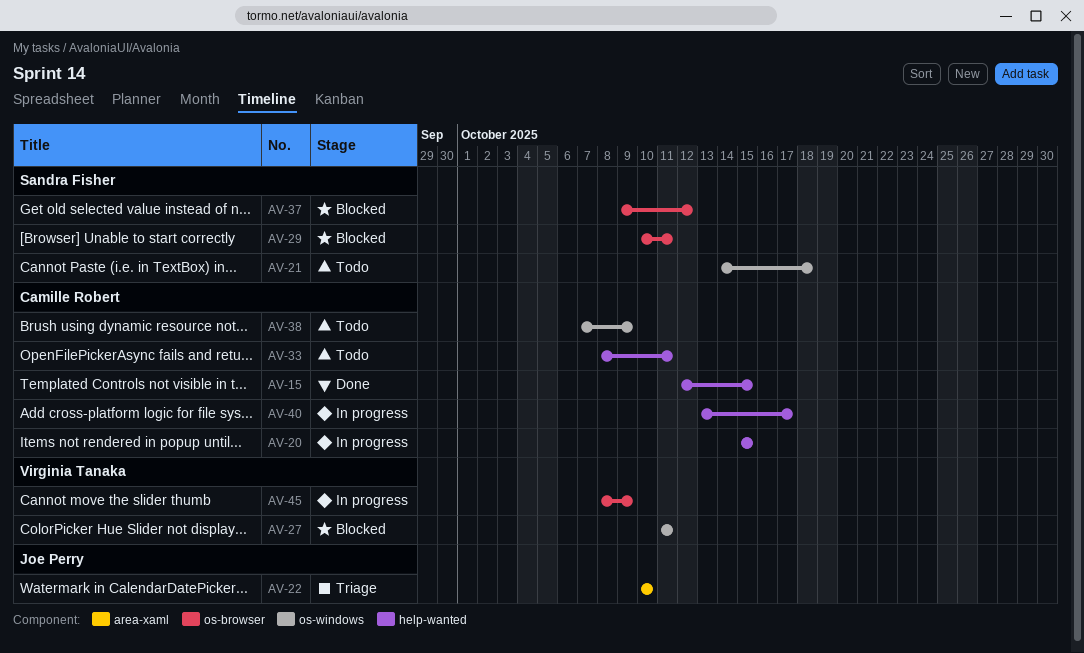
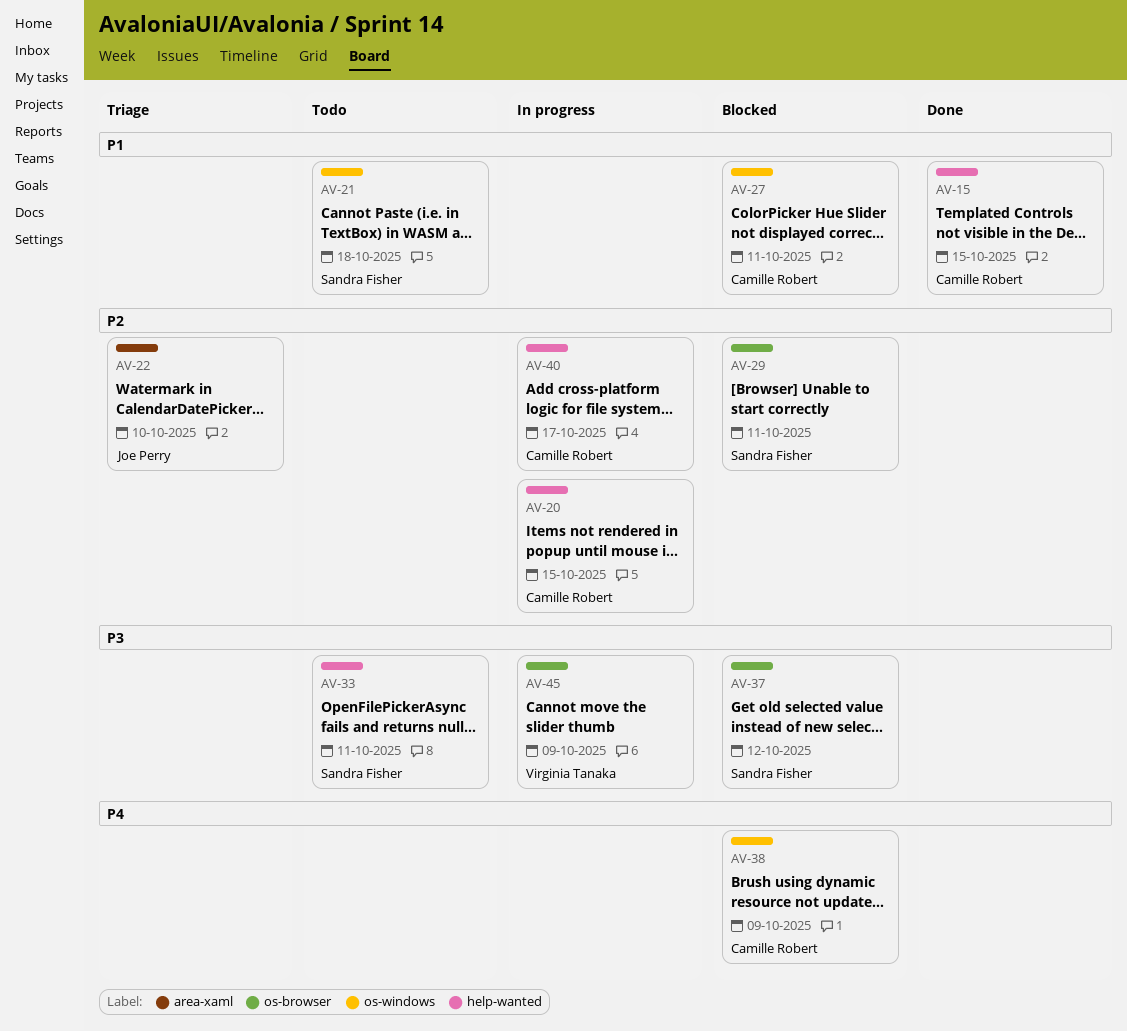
AV-27, owner: Virginia Tanaka -> Camille Robert
AV-33, owner: Camille Robert -> Sandra Fisher
AV-38, status: Todo -> Blocked

